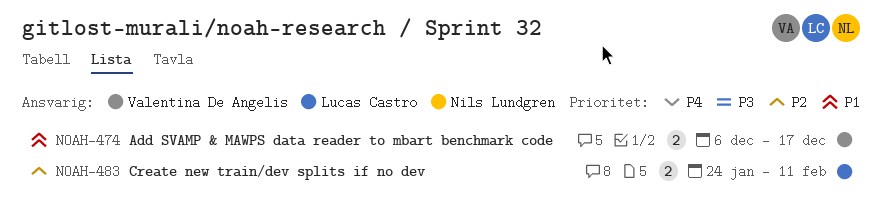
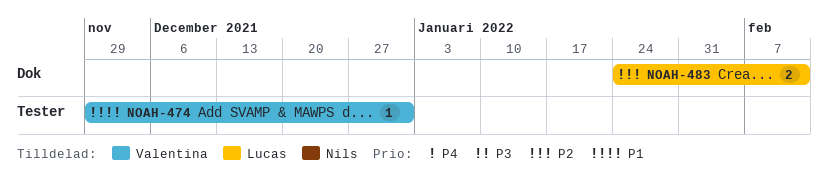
NOAH-474, estimate: 2 -> 1
NOAH-474, start: Dec 6 -> Nov 29
NOAH-474, due: Dec 17 -> Dec 31

